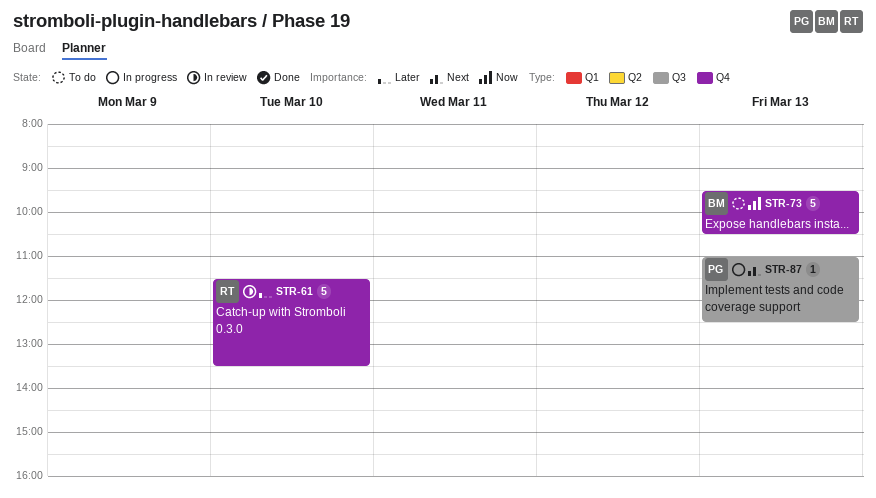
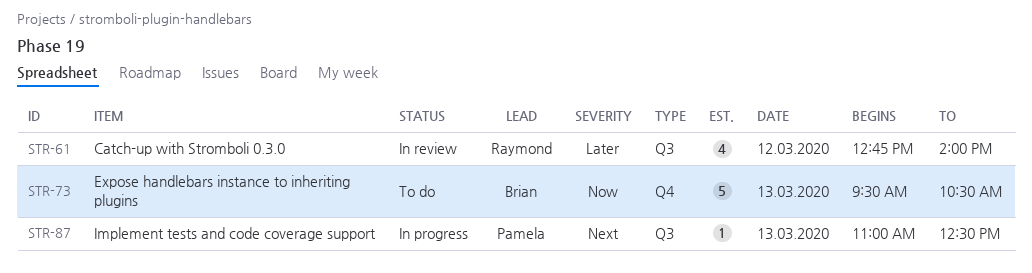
STR-61, label: Q4 -> Q3
STR-61, estimate: 5 -> 4
STR-61, day: Mar 10 -> Mar 12
STR-61, begins: 11:30 -> 12:45
STR-61, ends: 13:30 -> 14:00

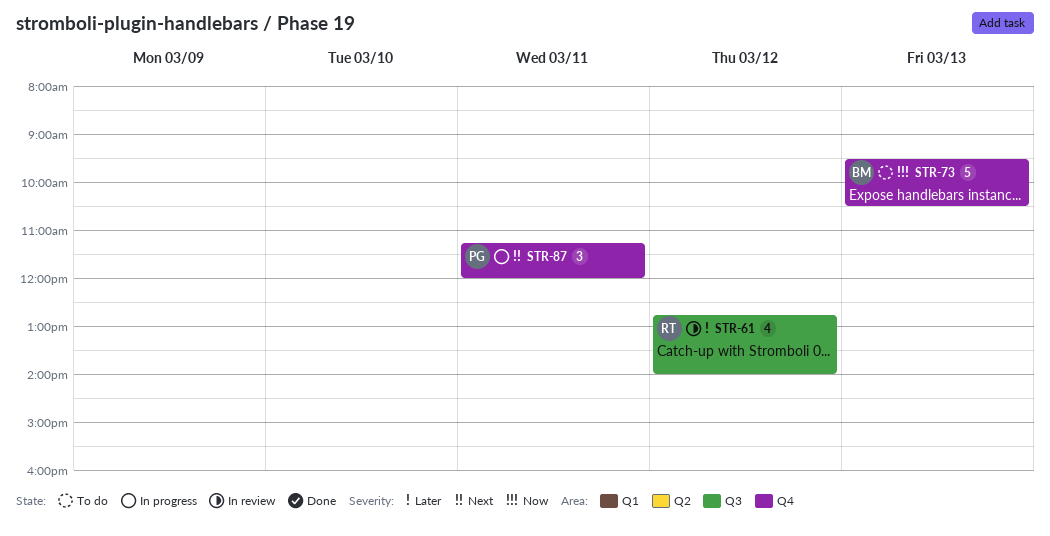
STR-87, label: Q3 -> Q4
STR-87, estimate: 1 -> 3
STR-87, day: Mar 13 -> Mar 11
STR-87, begins: 11:00 -> 11:15
STR-87, ends: 12:30 -> 12:00

